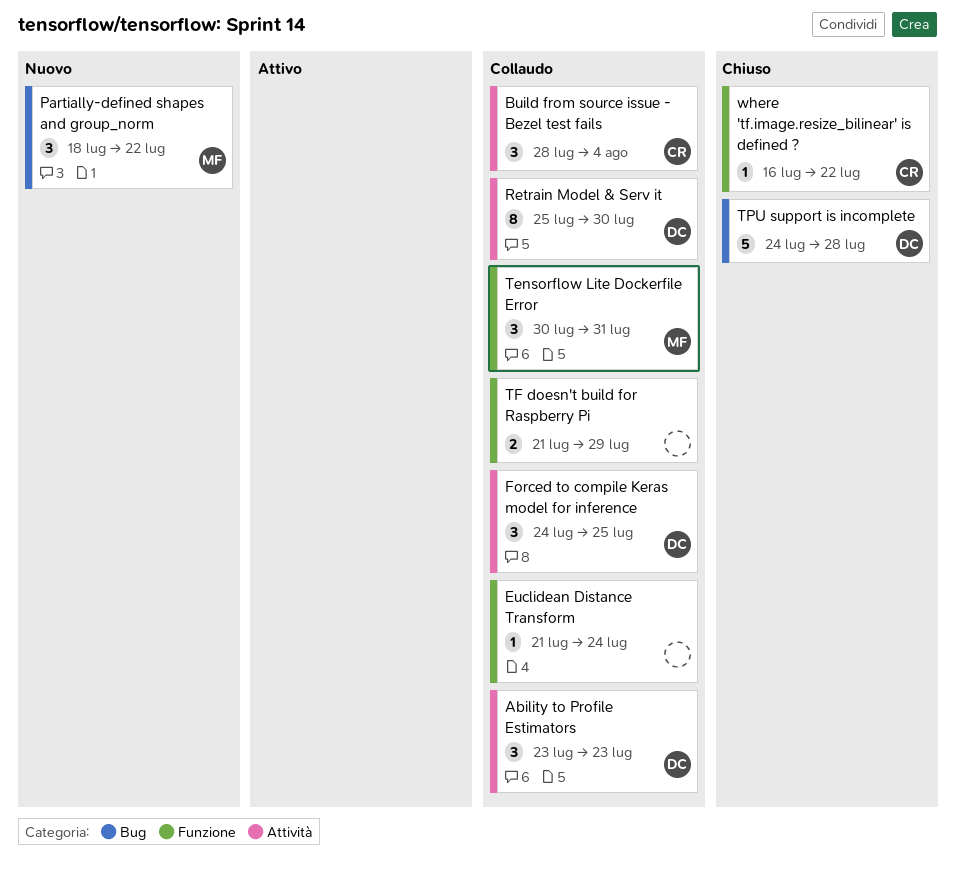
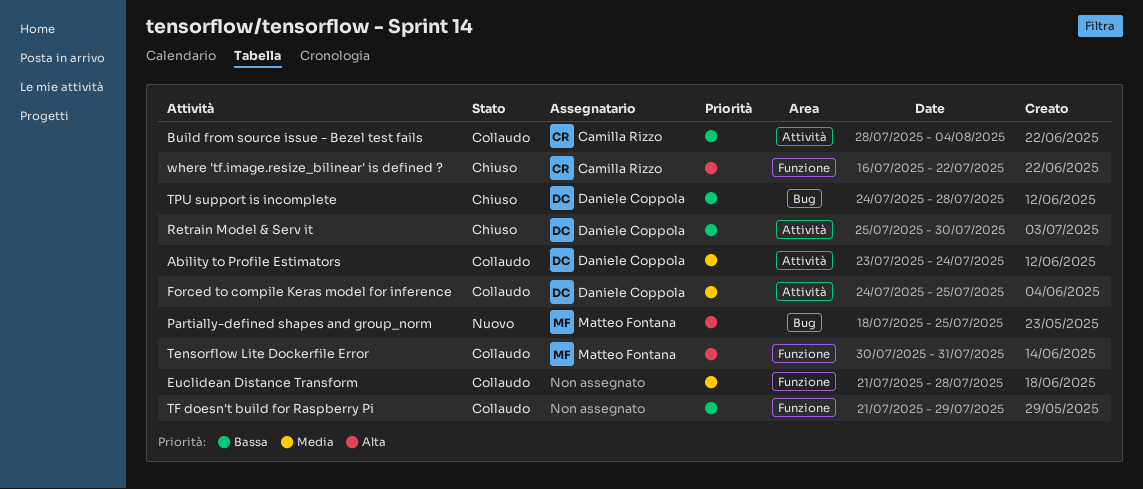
Ability to Profile Estimators, due: Jul 23 -> Jul 24
Euclidean Distance Transform, due: Jul 24 -> Jul 28
Partially-defined shapes and group_norm, due: Jul 22 -> Jul 25
Retrain Model & Serv it, status: Collaudo -> Chiuso

